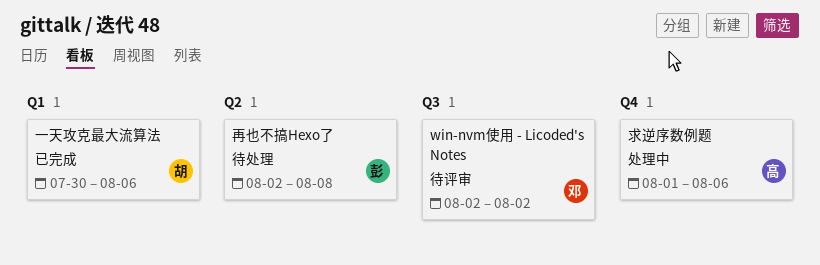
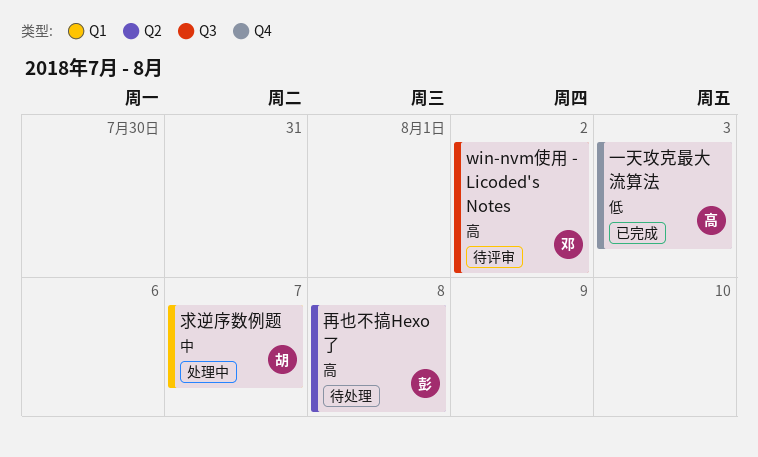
一天攻克最大流算法, owner: 胡 -> 高
一天攻克最大流算法, label: Q1 -> Q4
一天攻克最大流算法, due: Aug 6 -> Aug 3
求逆序数例题, owner: 高 -> 胡
求逆序数例题, label: Q4 -> Q1
求逆序数例题, due: Aug 6 -> Aug 7

